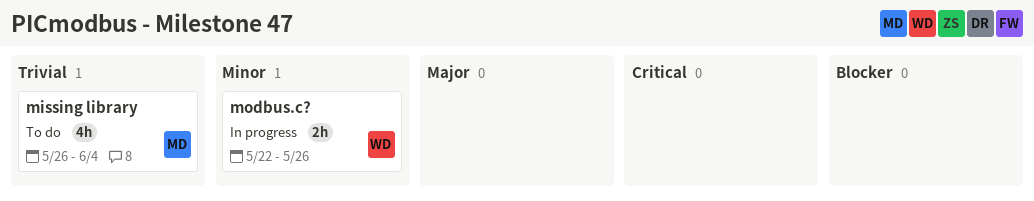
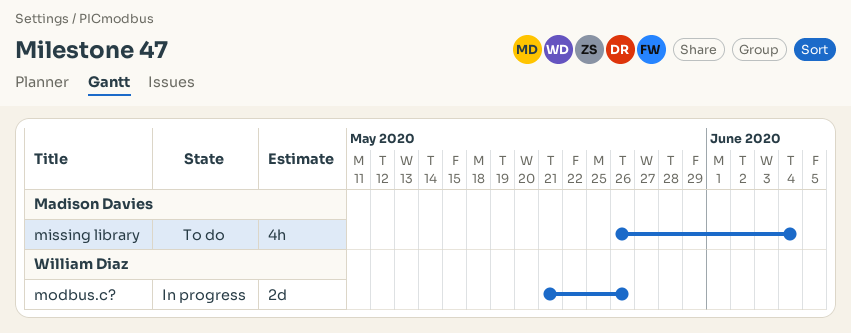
modbus.c?, estimate: 2h -> 2d
modbus.c?, start: May 22 -> May 21

